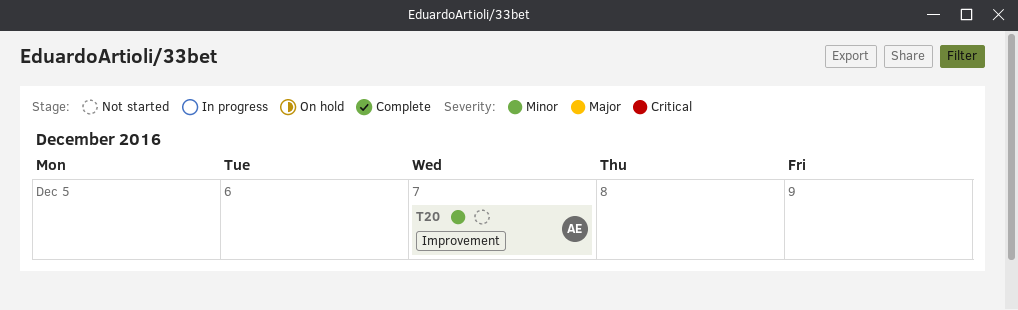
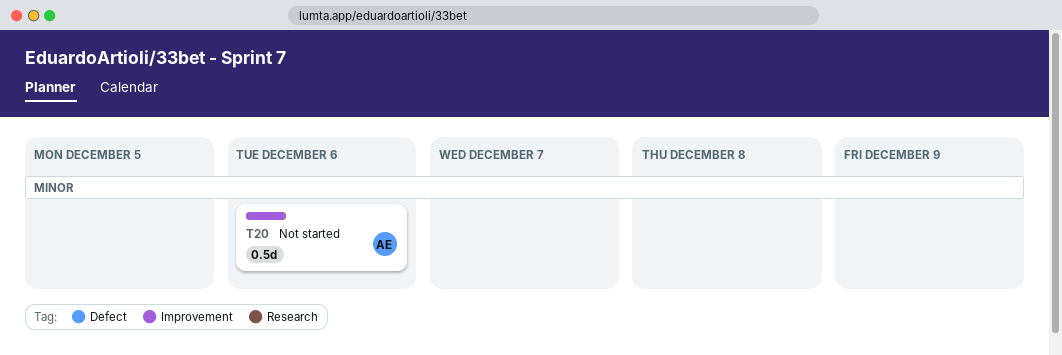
T20, due: Dec 7 -> Dec 6

